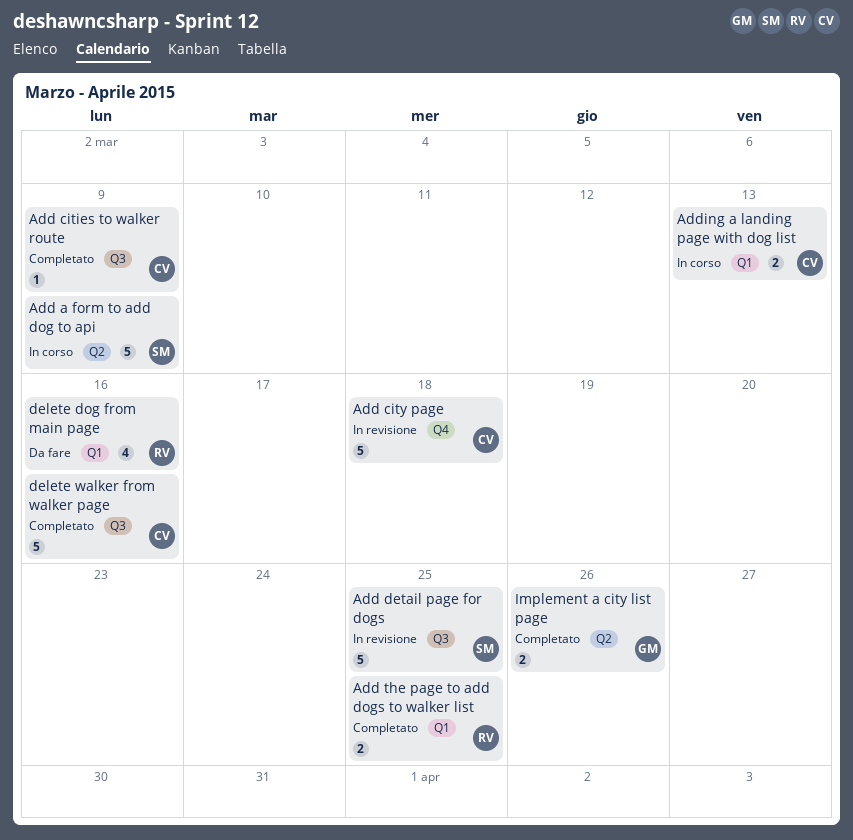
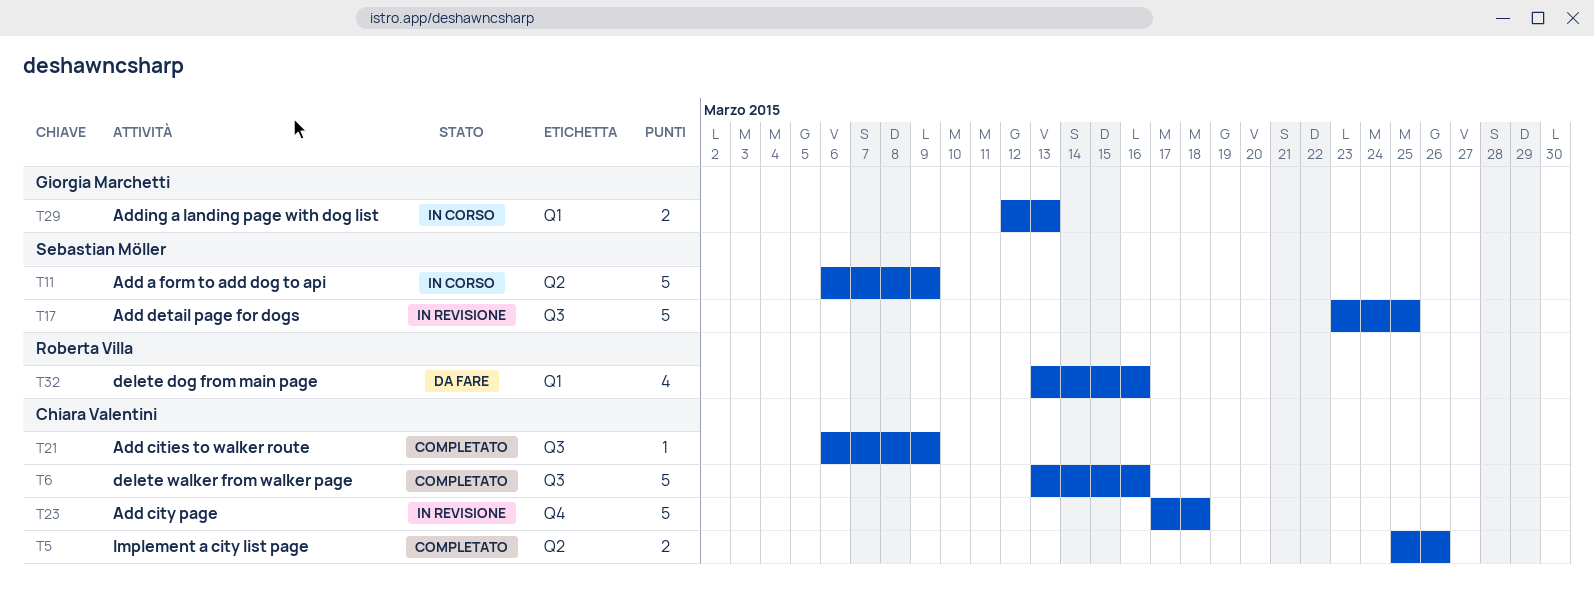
Add the page to add dogs to walker list: present -> none
Adding a landing page with dog list, owner: Chiara Valentini -> Giorgia Marchetti
Implement a city list page, owner: Giorgia Marchetti -> Chiara Valentini

